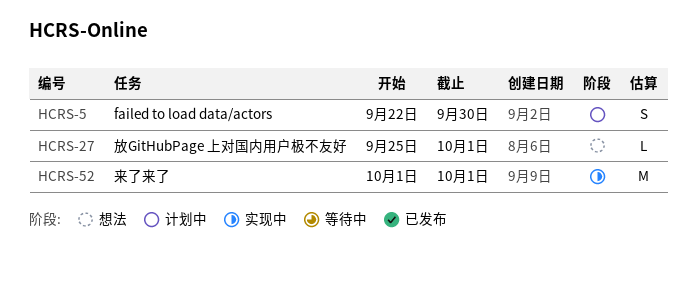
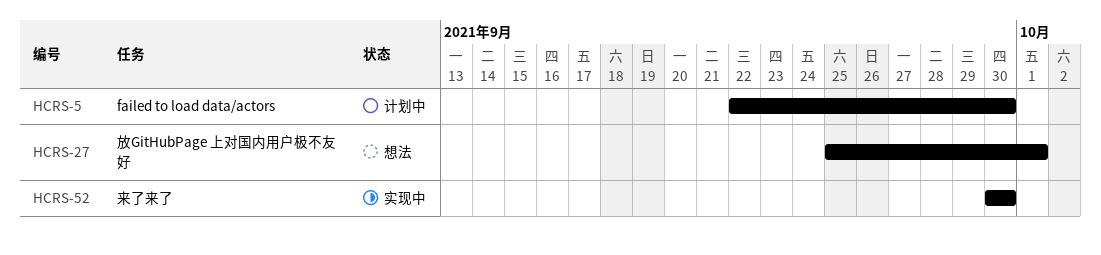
HCRS-52, start: Oct 1 -> Sep 30
HCRS-52, due: Oct 1 -> Sep 30

